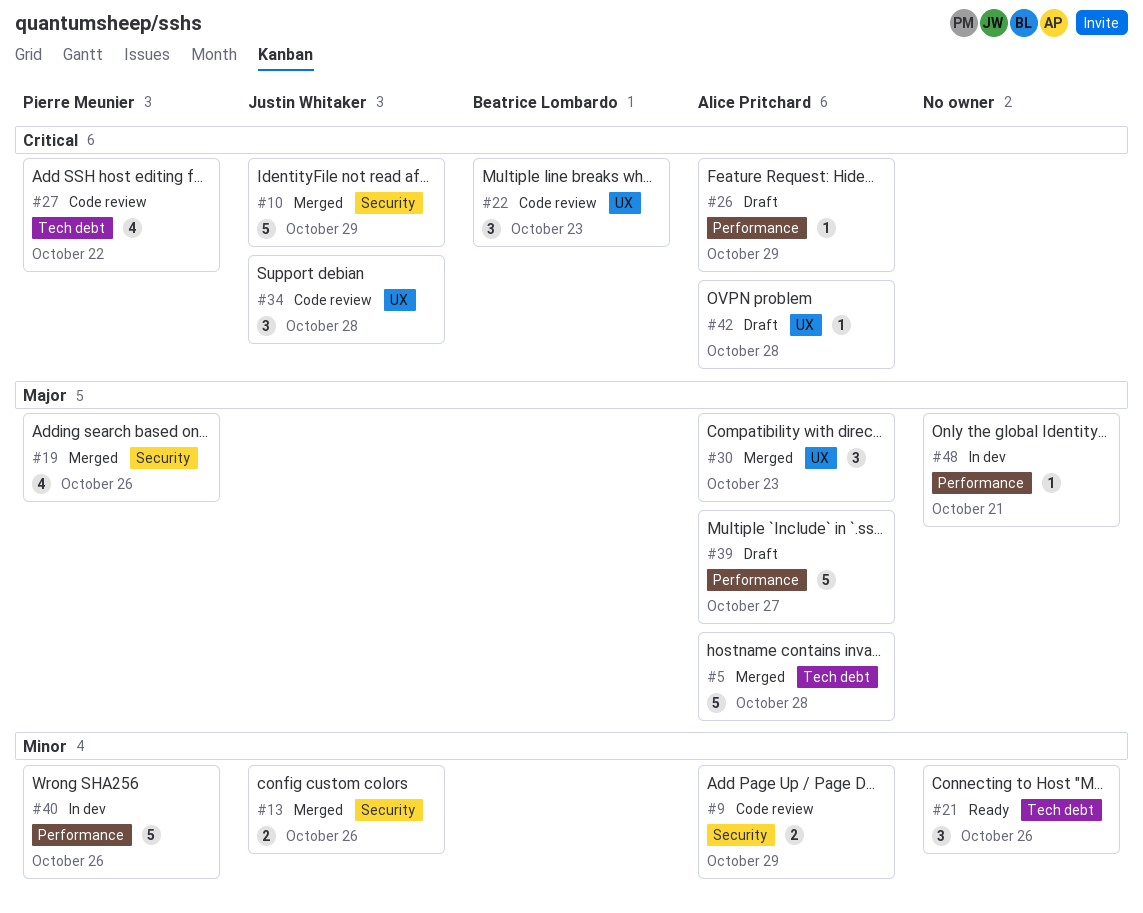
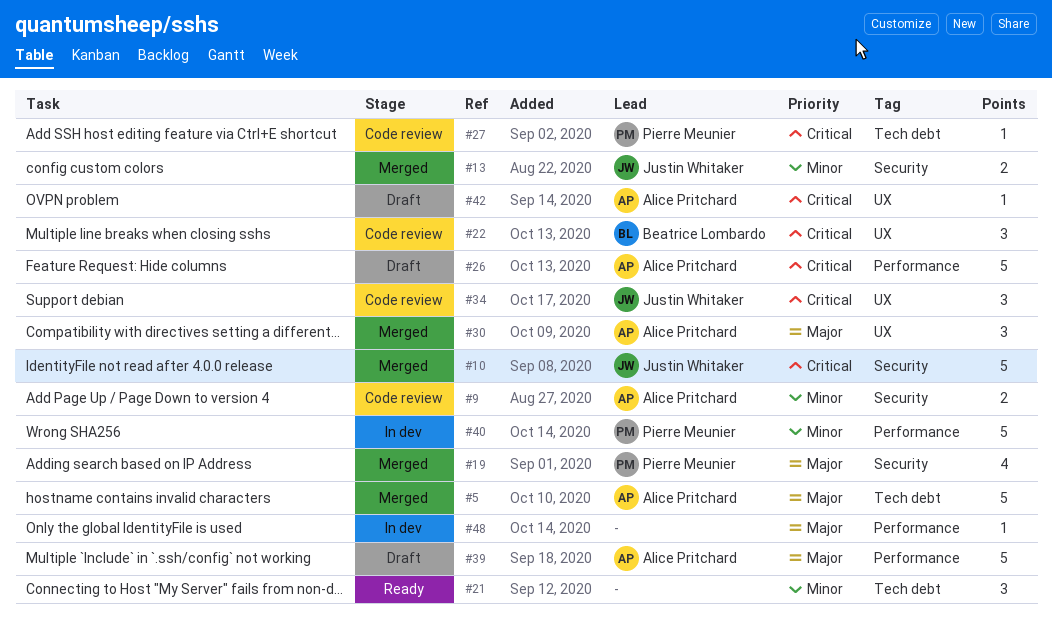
#26, estimate: 1 -> 5
#27, estimate: 4 -> 1

